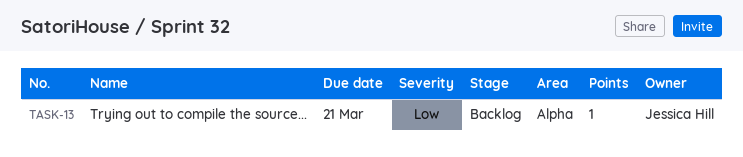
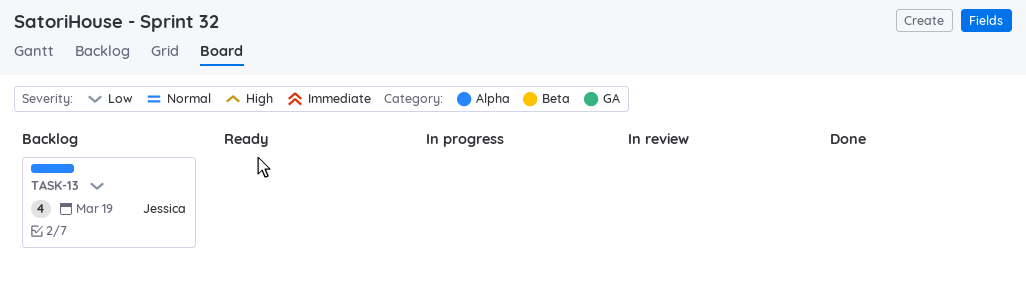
TASK-13, estimate: 1 -> 4
TASK-13, due: Mar 21 -> Mar 19

